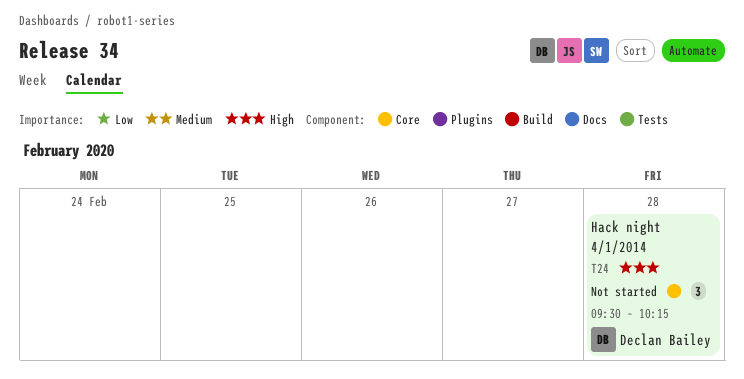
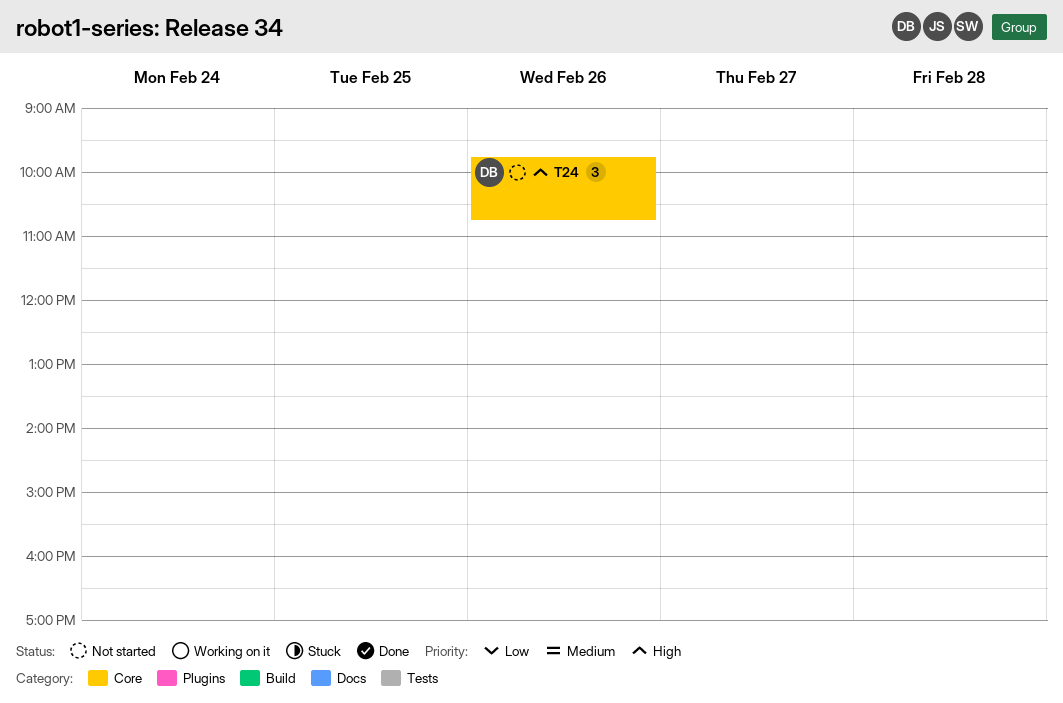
T24, day: Feb 28 -> Feb 26
T24, begins: 09:30 -> 09:45
T24, ends: 10:15 -> 10:45

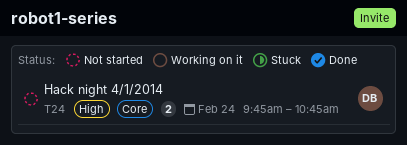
T24, estimate: 3 -> 2
T24, day: Feb 26 -> Feb 24

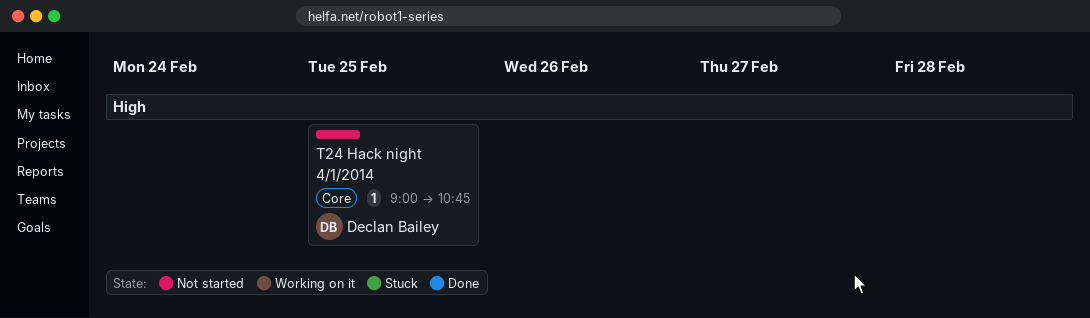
T24, estimate: 2 -> 1
T24, day: Feb 24 -> Feb 25
T24, begins: 09:45 -> 09:00

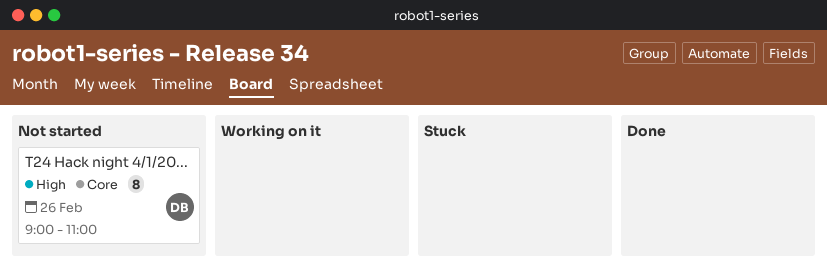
T24, estimate: 1 -> 8
T24, day: Feb 25 -> Feb 26
T24, ends: 10:45 -> 11:00

